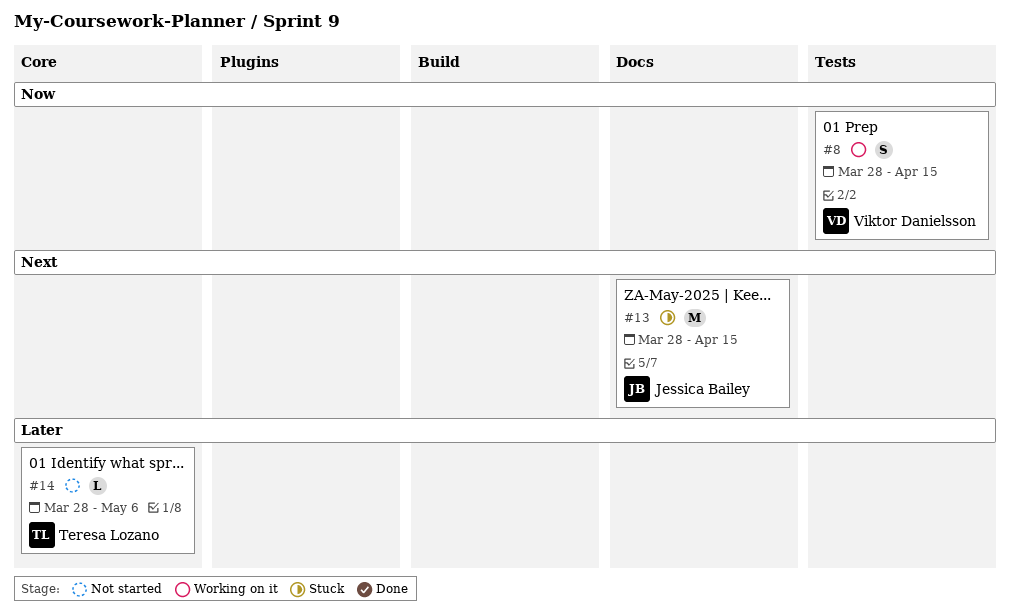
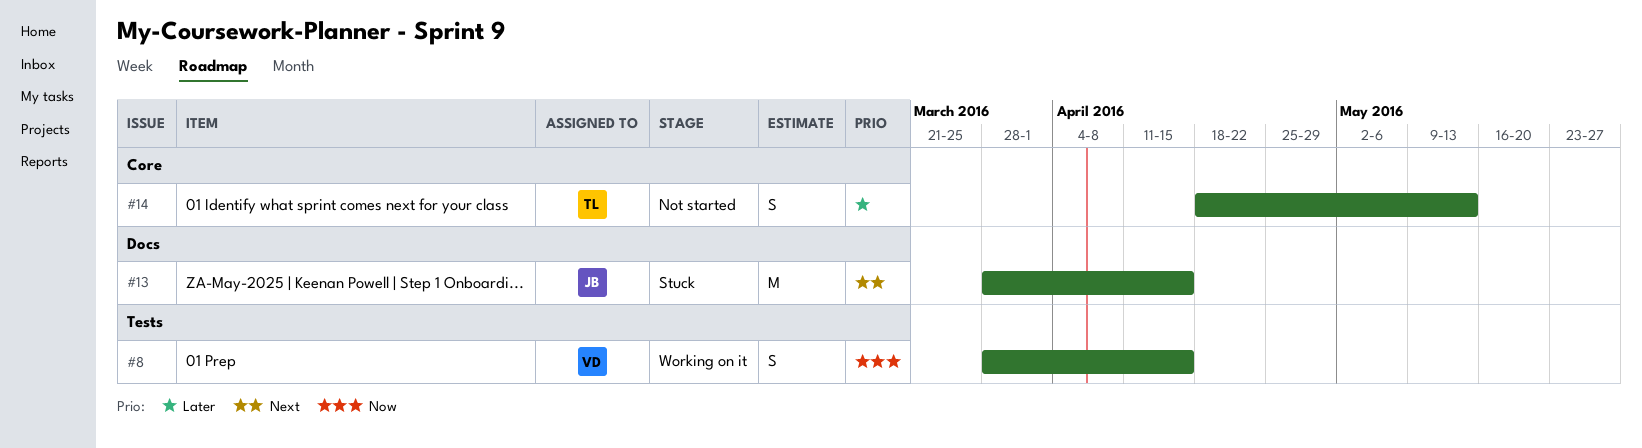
#14, estimate: L -> S
#14, start: Mar 28 -> Apr 18
#14, due: May 6 -> May 13

